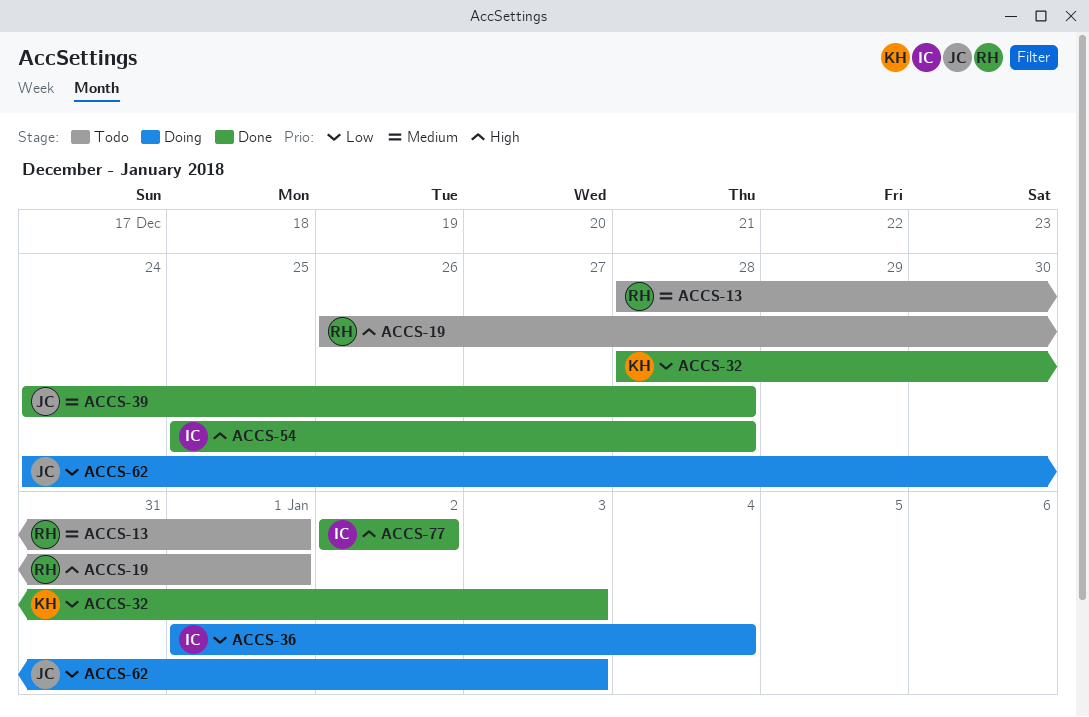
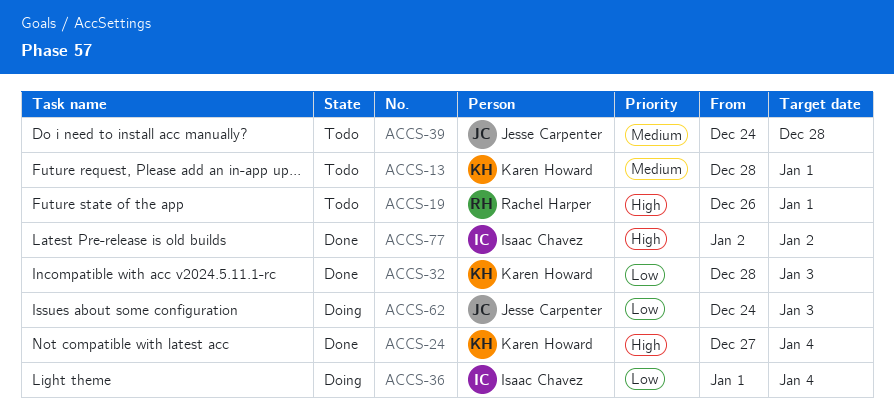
ACCS-13, owner: Rachel Harper -> Karen Howard
ACCS-24: none -> present
ACCS-39, status: Done -> Todo
ACCS-54: present -> none

